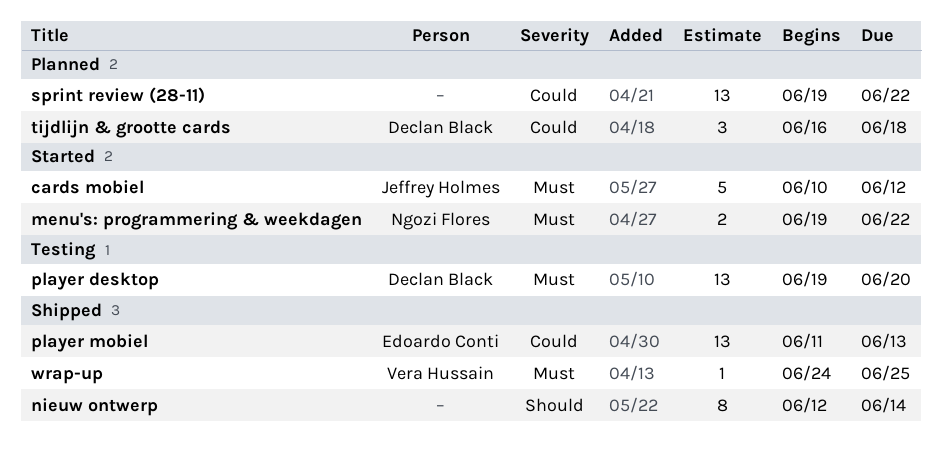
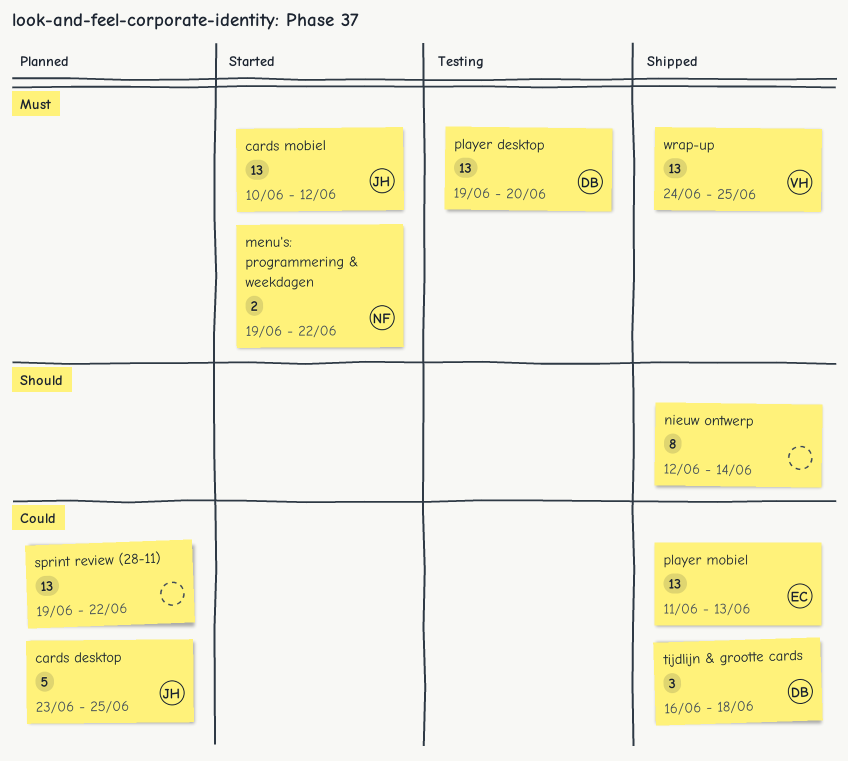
cards desktop: none -> present
cards mobiel, estimate: 5 -> 13
tijdlijn & grootte cards, status: Planned -> Shipped
wrap-up, estimate: 1 -> 13

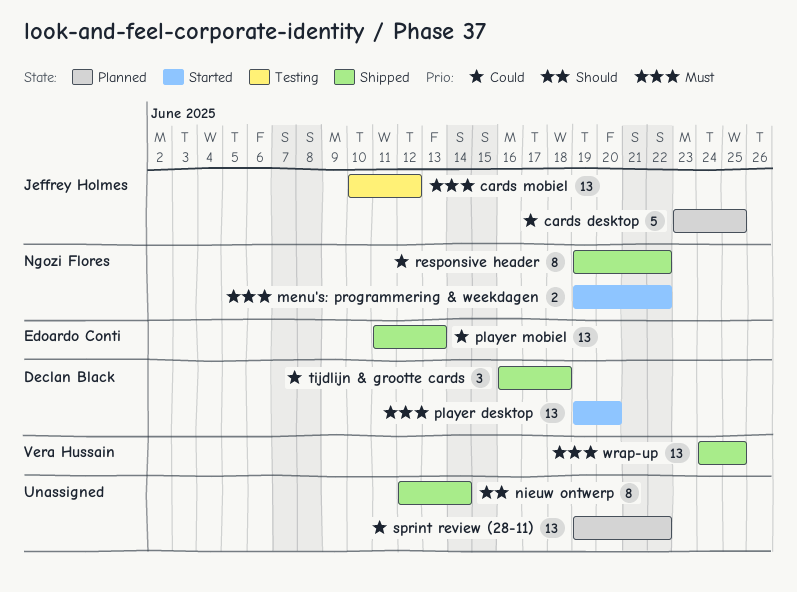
cards mobiel, status: Started -> Testing
player desktop, status: Testing -> Started
responsive header: none -> present

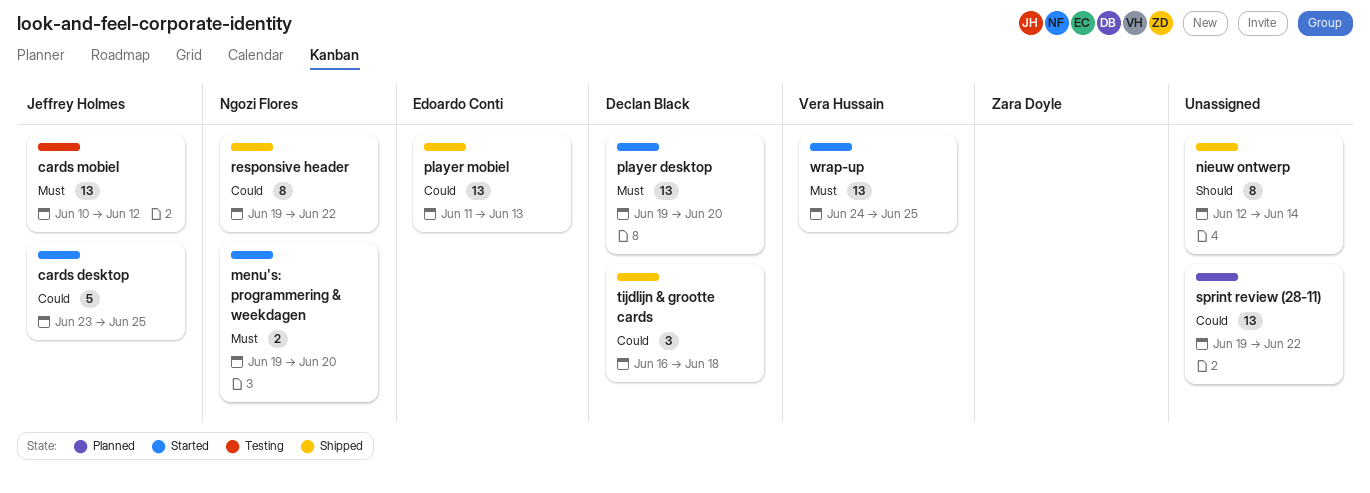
cards desktop, status: Planned -> Started
menu's: programmering & weekdagen, due: Jun 22 -> Jun 20
wrap-up, status: Shipped -> Started

